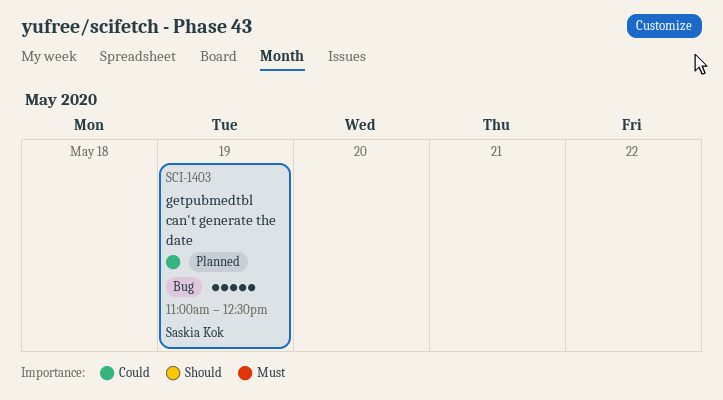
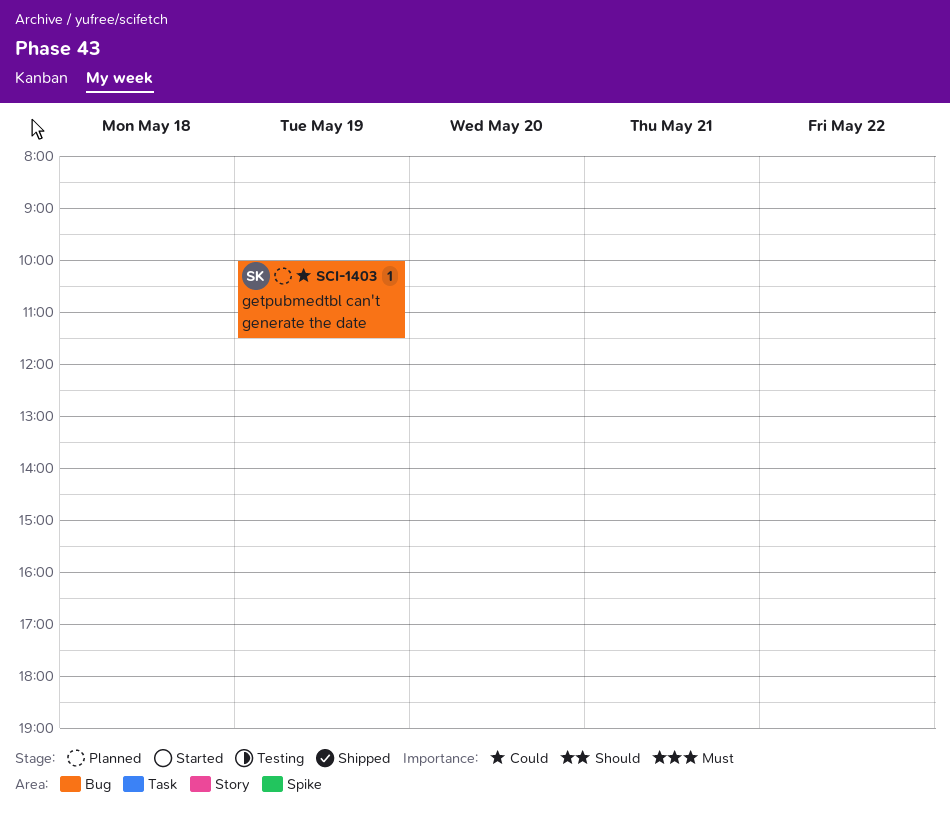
SCI-1403, estimate: 5 -> 1
SCI-1403, begins: 11:00 -> 10:00
SCI-1403, ends: 12:30 -> 11:30

